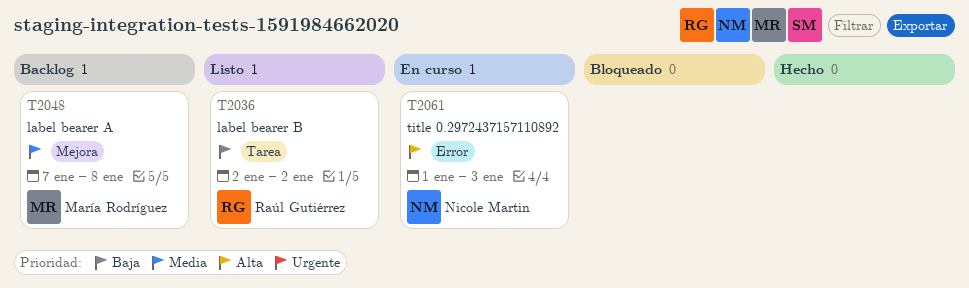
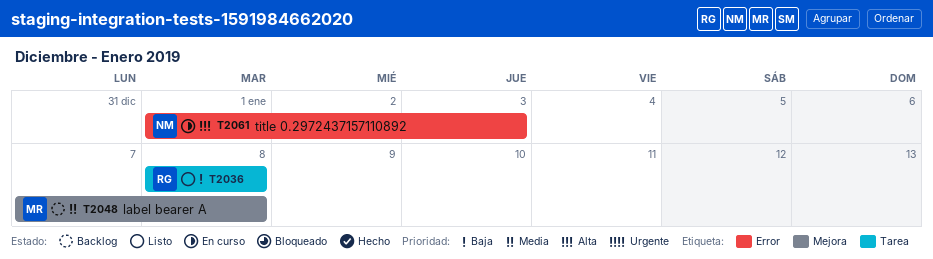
T2036, start: Jan 2 -> Jan 8
T2036, due: Jan 2 -> Jan 8

